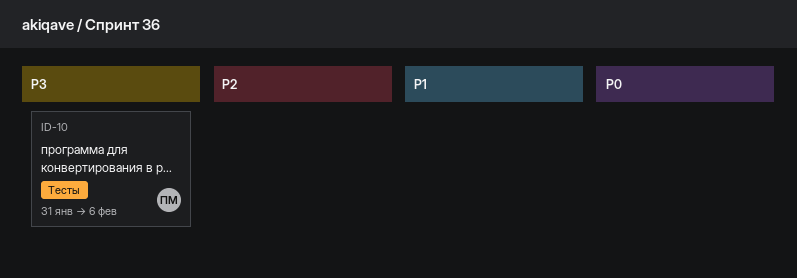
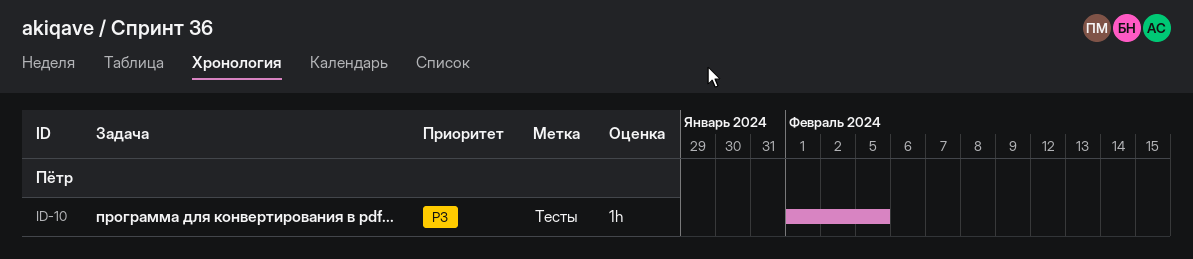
ID-10, start: Jan 31 -> Feb 1
ID-10, due: Feb 6 -> Feb 5

